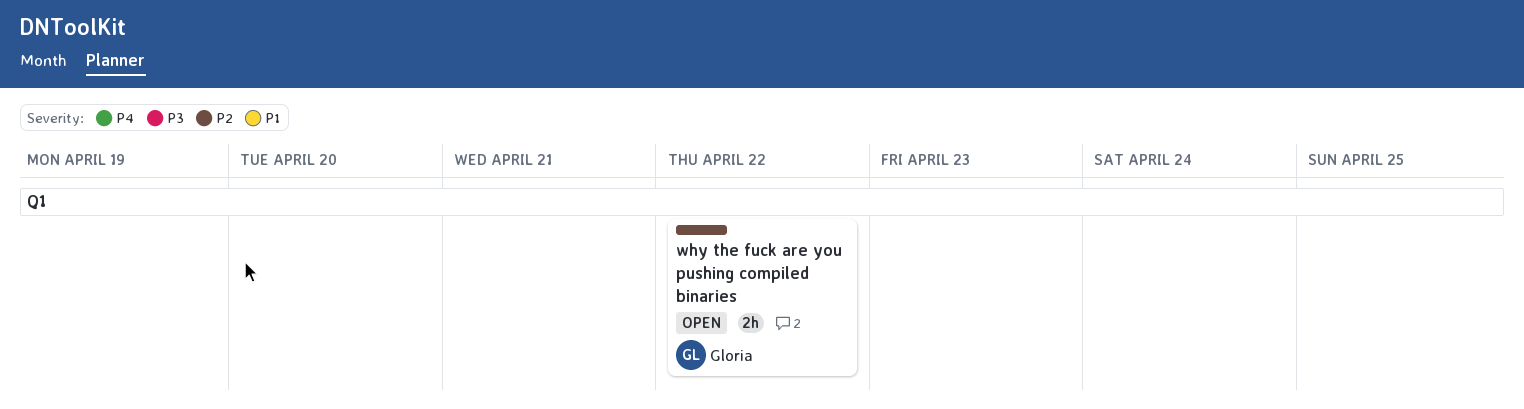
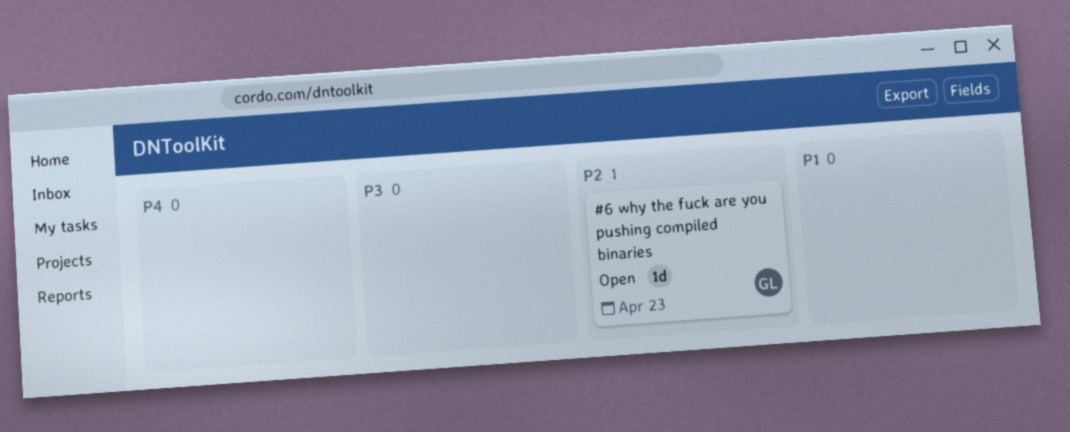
why the fuck are you pushing compiled binaries, estimate: 2h -> 1d
why the fuck are you pushing compiled binaries, due: Apr 22 -> Apr 23

